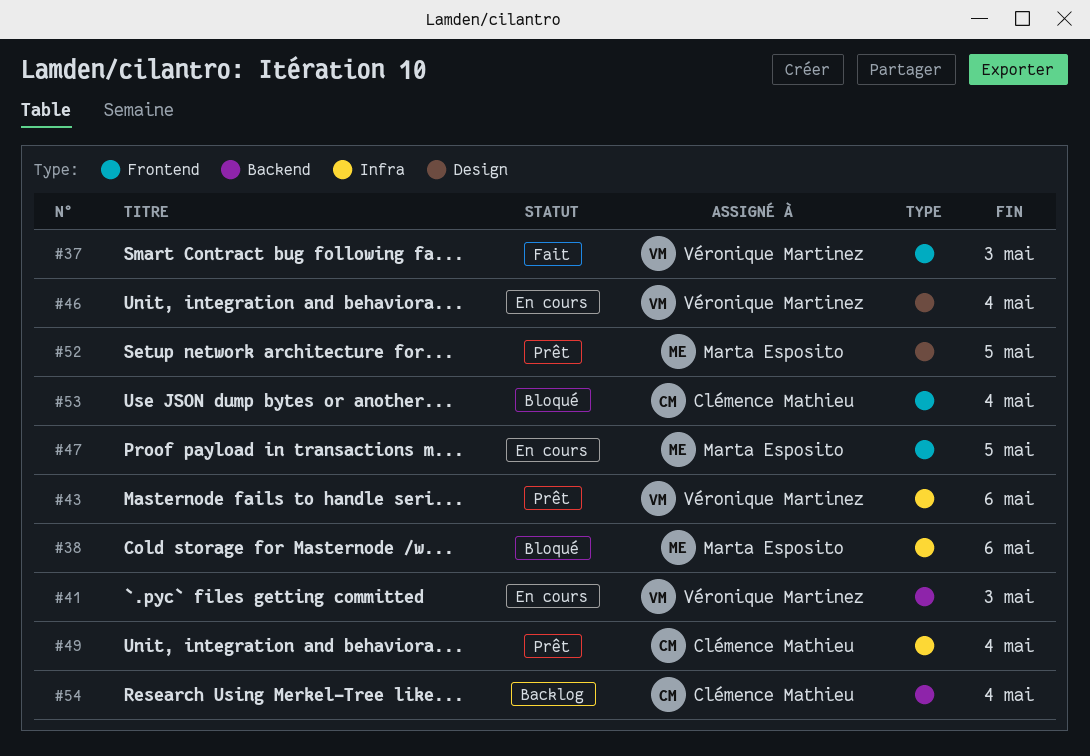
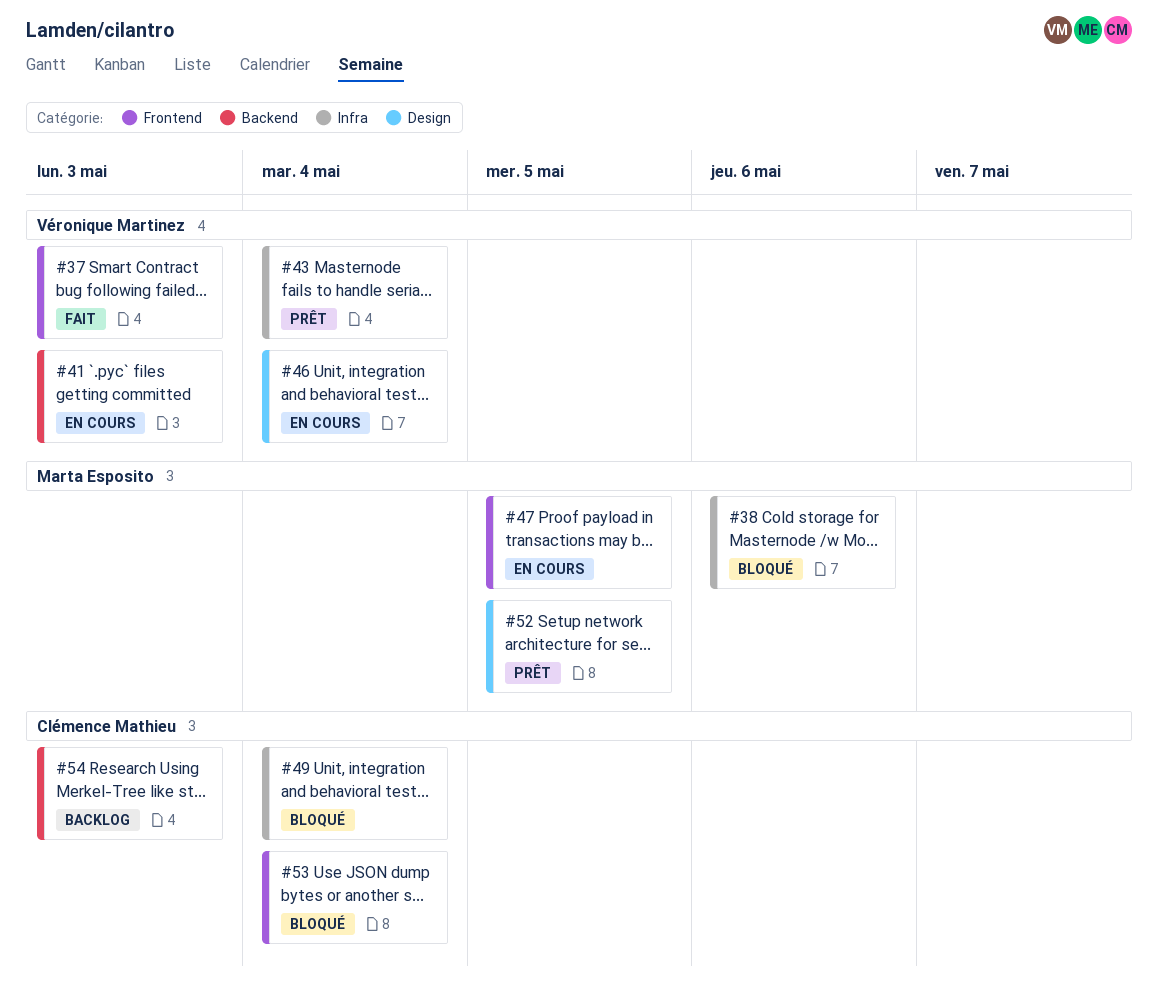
#43, due: May 6 -> May 4
#49, status: Prêt -> Bloqué
#54, due: May 4 -> May 3

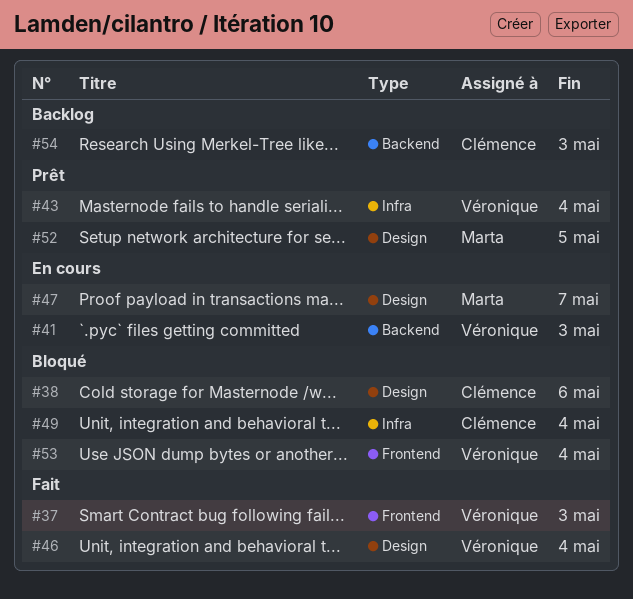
#38, owner: Marta Esposito -> Clémence Mathieu
#38, label: Infra -> Design
#46, status: En cours -> Fait
#47, label: Frontend -> Design
#47, due: May 5 -> May 7
#53, owner: Clémence Mathieu -> Véronique Martinez

